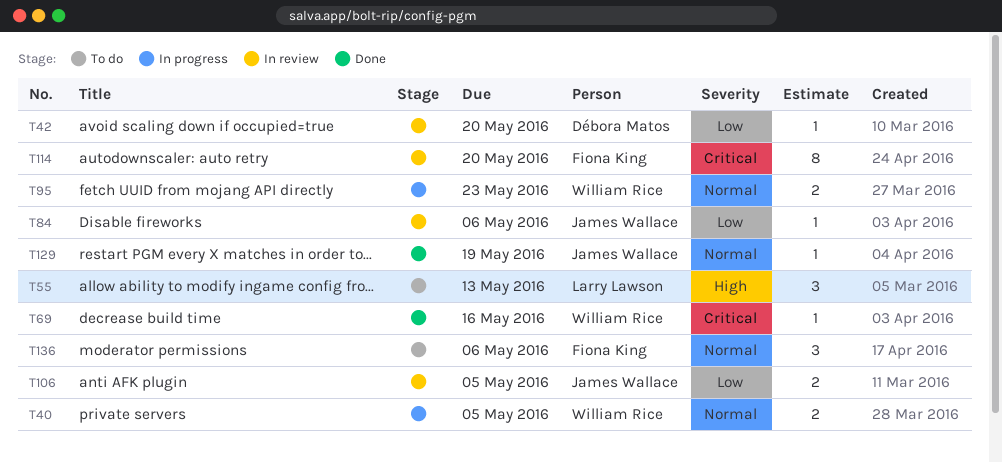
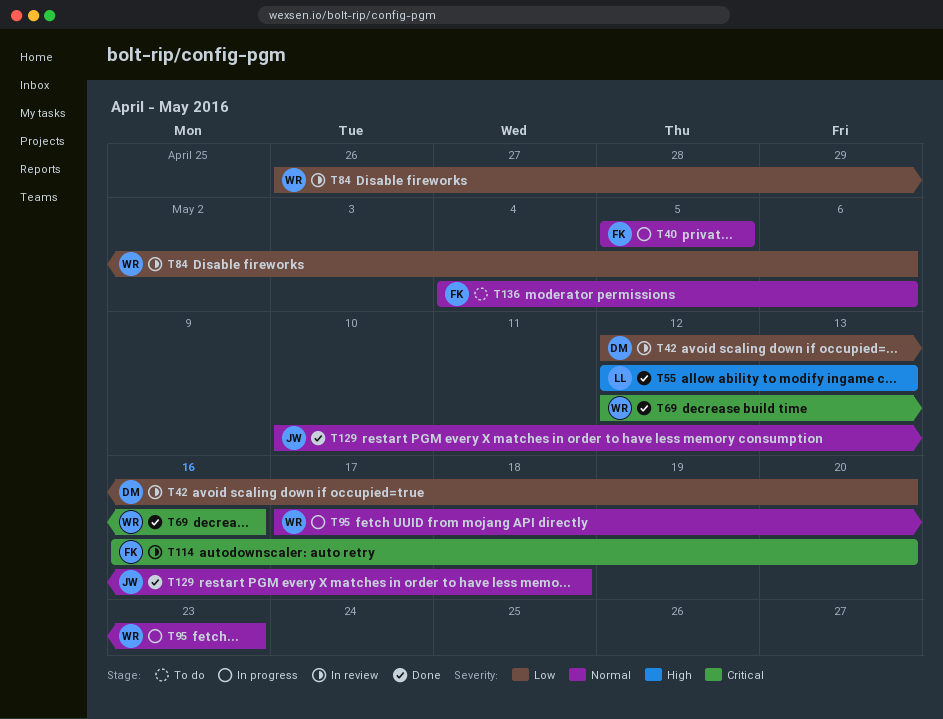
T40, owner: William Rice -> Fiona King
T55, status: To do -> Done
T84, owner: James Wallace -> William Rice
T106: present -> none
T129, due: May 19 -> May 18

